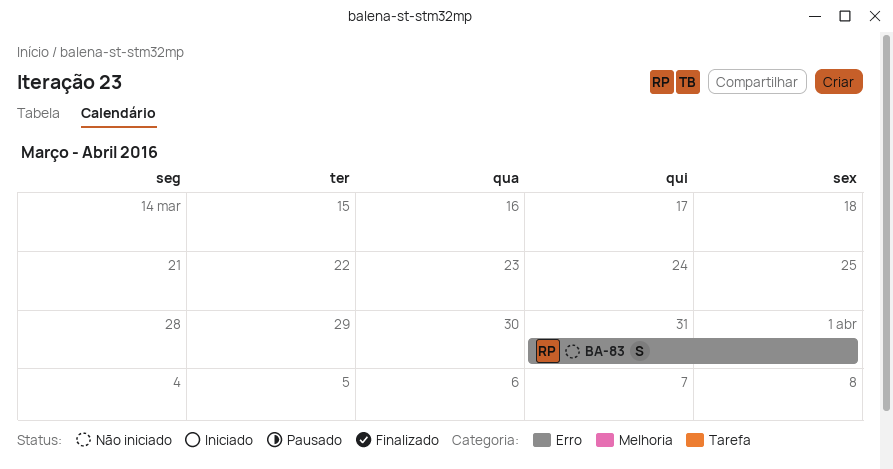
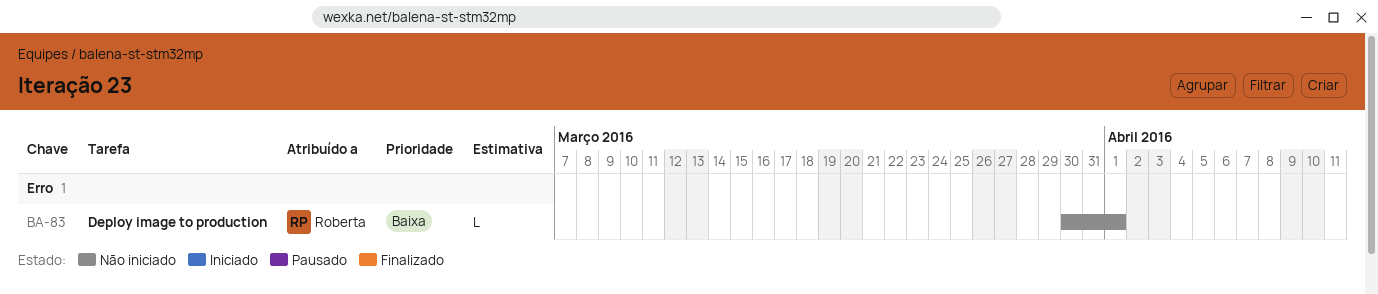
BA-83, estimate: S -> L
BA-83, start: Mar 31 -> Mar 30

